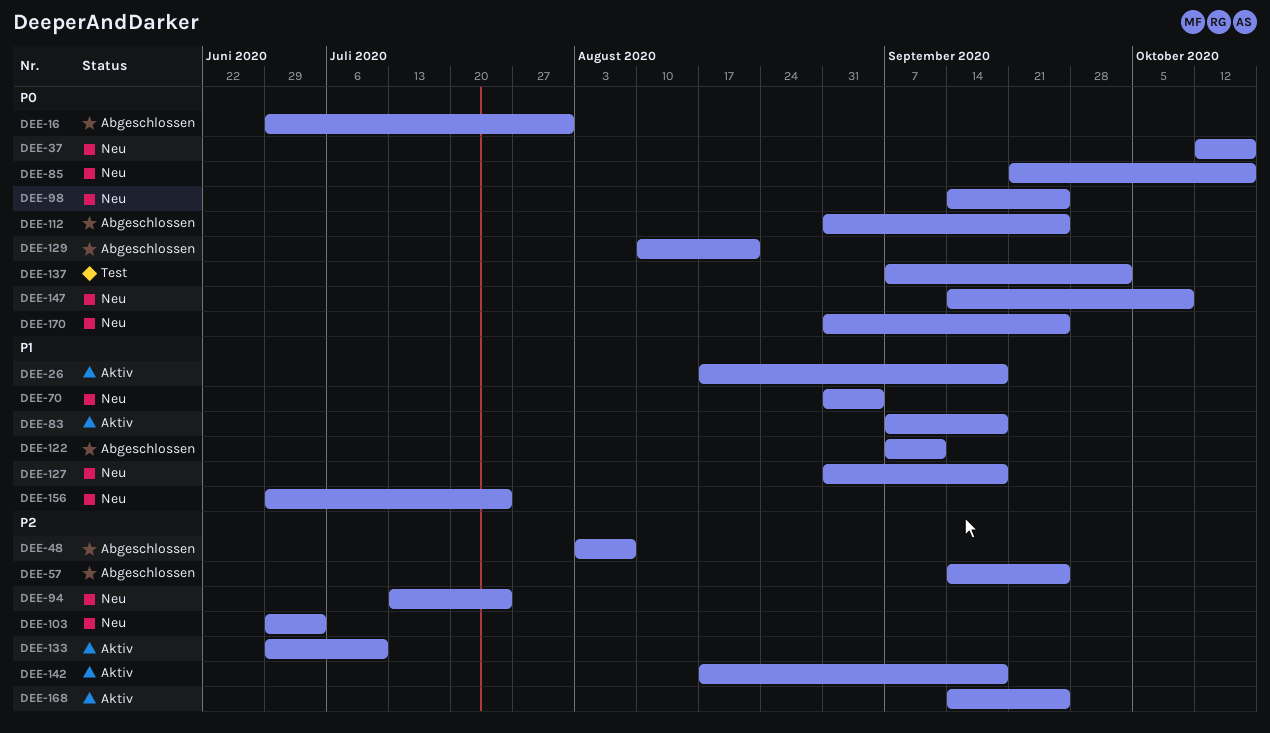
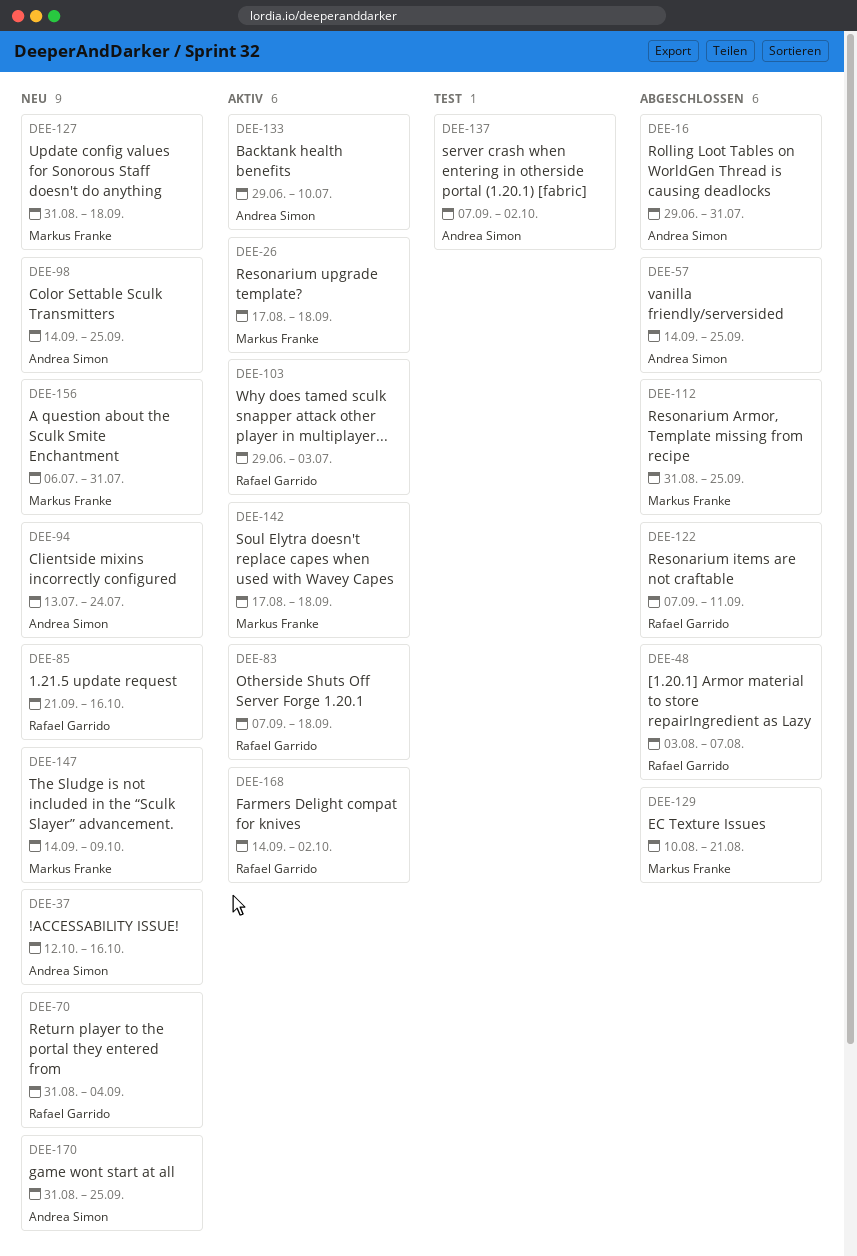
DEE-103, status: Neu -> Aktiv
DEE-156, start: Jun 29 -> Jul 6
DEE-156, due: Jul 24 -> Jul 31
DEE-168, due: Sep 25 -> Oct 2

